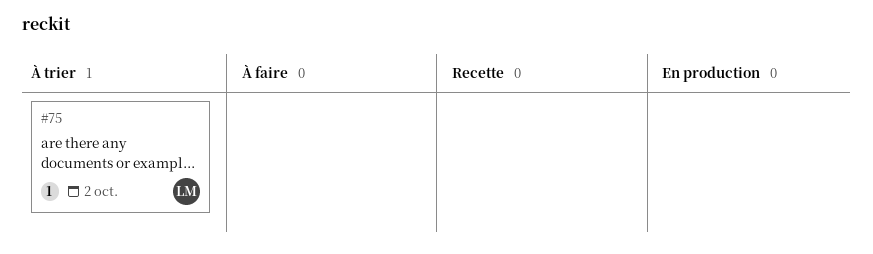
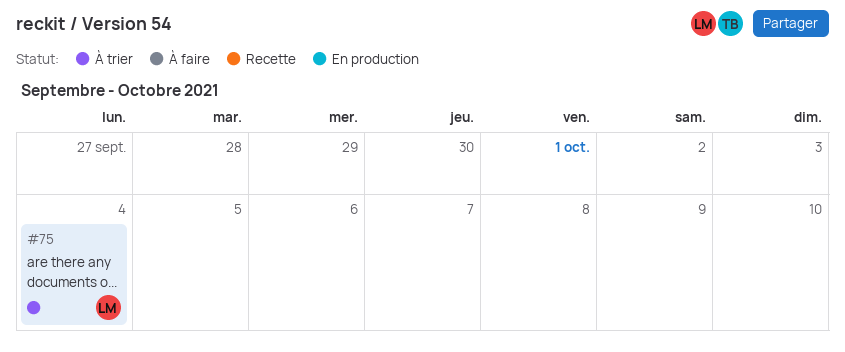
#75, due: Oct 2 -> Oct 4

